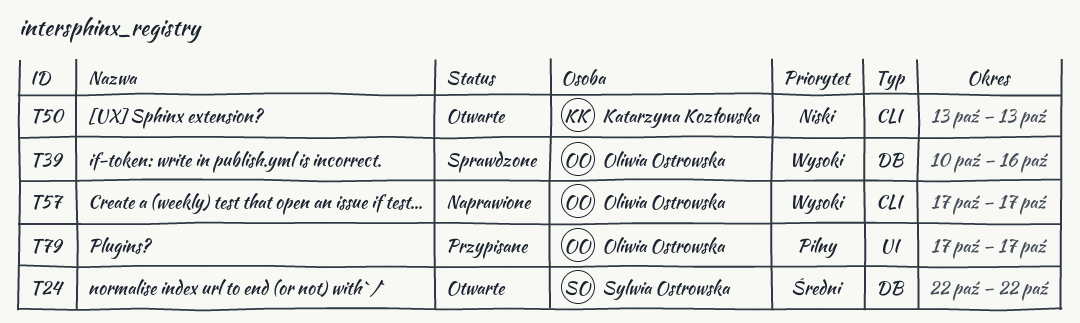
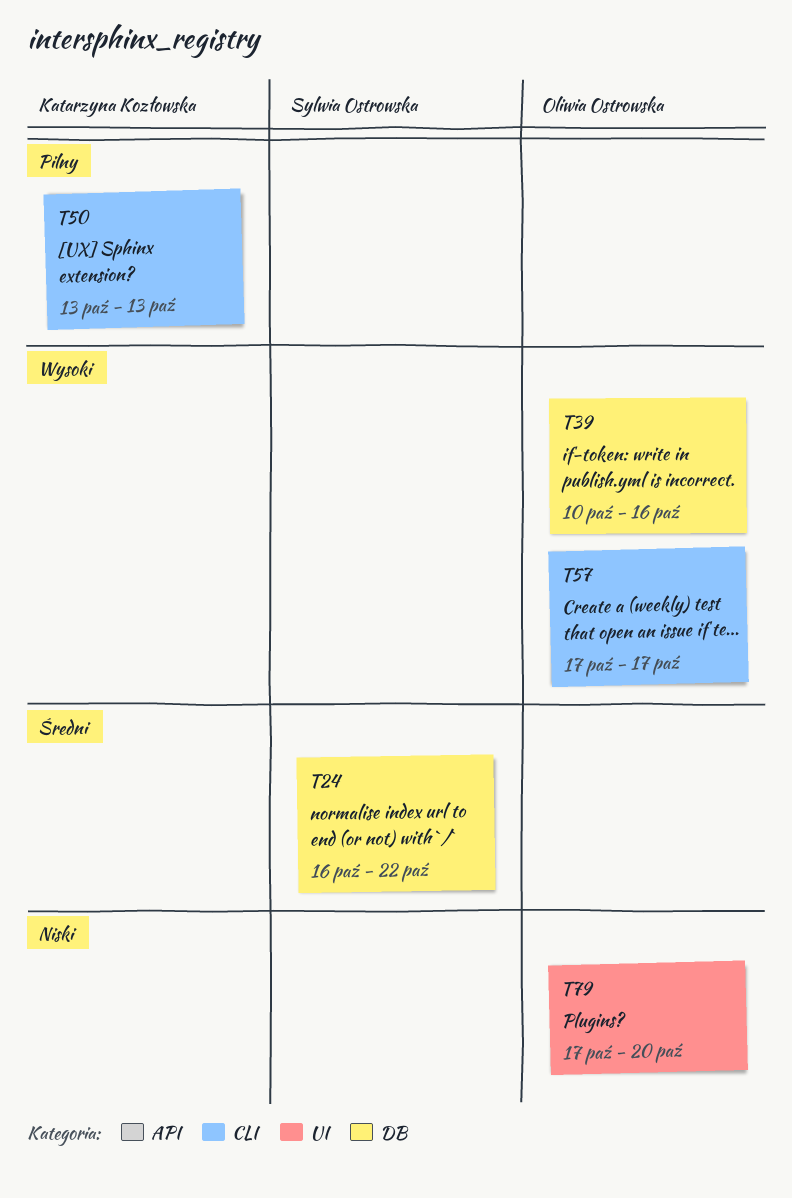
T24, start: Oct 22 -> Oct 16
T50, priority: Niski -> Pilny
T79, priority: Pilny -> Niski
T79, due: Oct 17 -> Oct 20

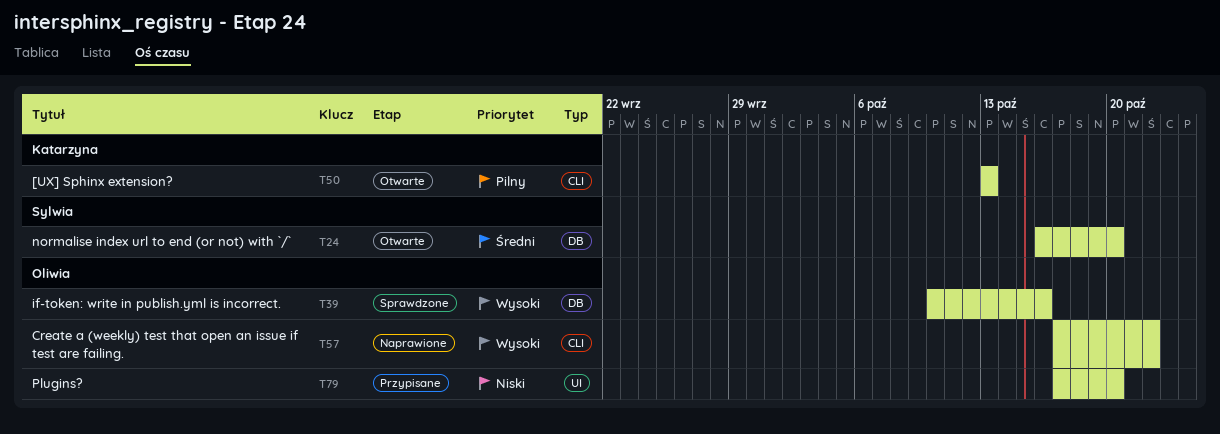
T24, due: Oct 22 -> Oct 20
T57, due: Oct 17 -> Oct 22

